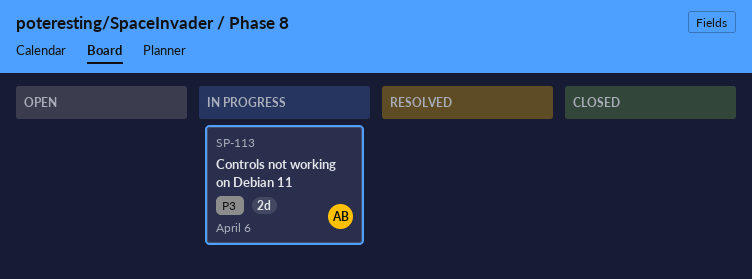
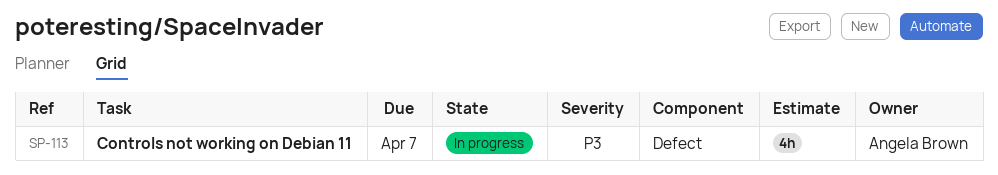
SP-113, estimate: 2d -> 4h
SP-113, due: Apr 6 -> Apr 7

